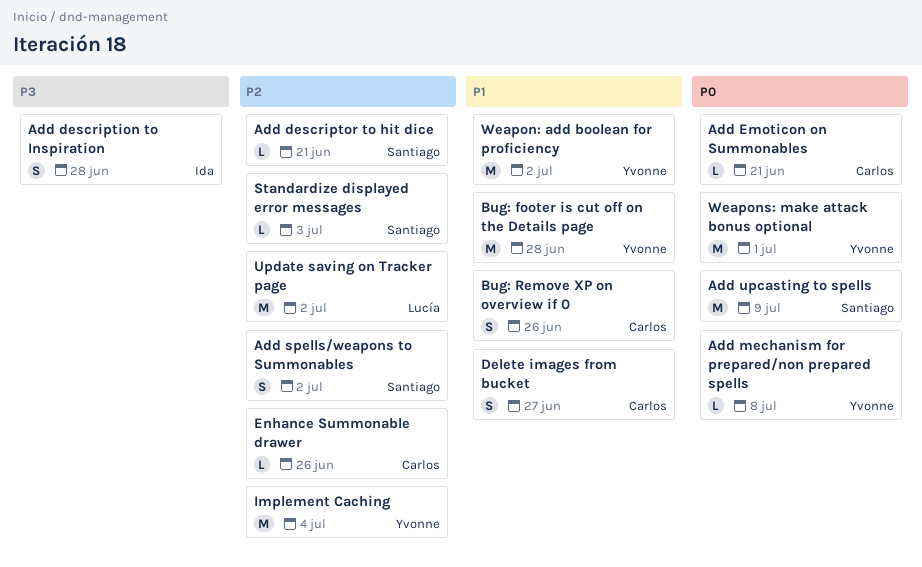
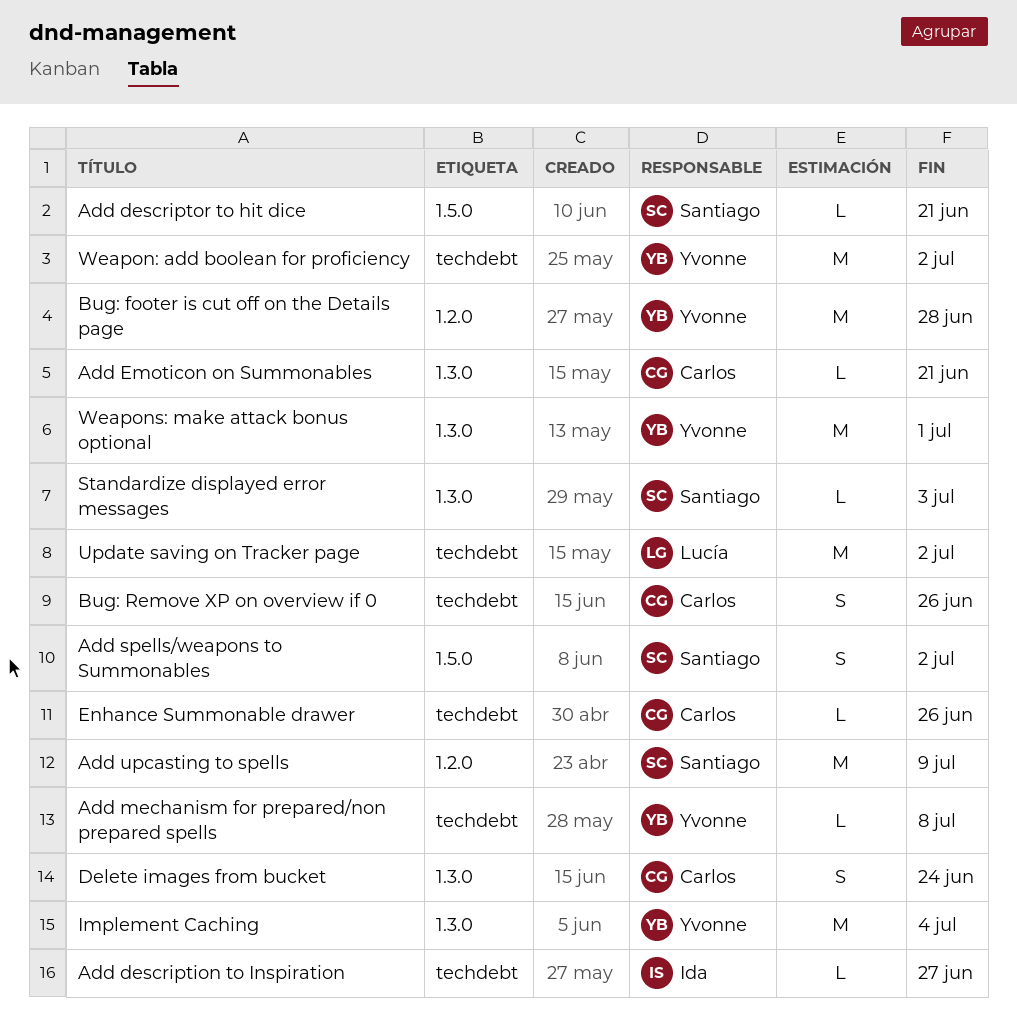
Add description to Inspiration, estimate: S -> L
Add description to Inspiration, due: Jun 28 -> Jun 27
Delete images from bucket, due: Jun 27 -> Jun 24

